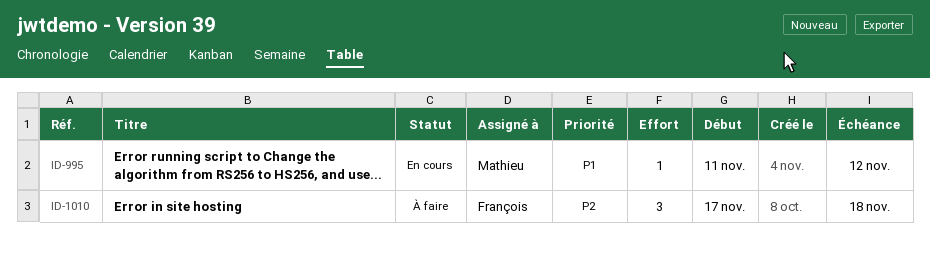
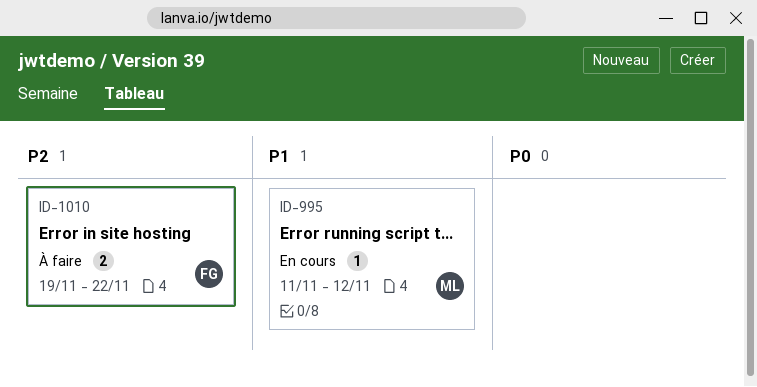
ID-1010, estimate: 3 -> 2
ID-1010, start: Nov 17 -> Nov 19
ID-1010, due: Nov 18 -> Nov 22

